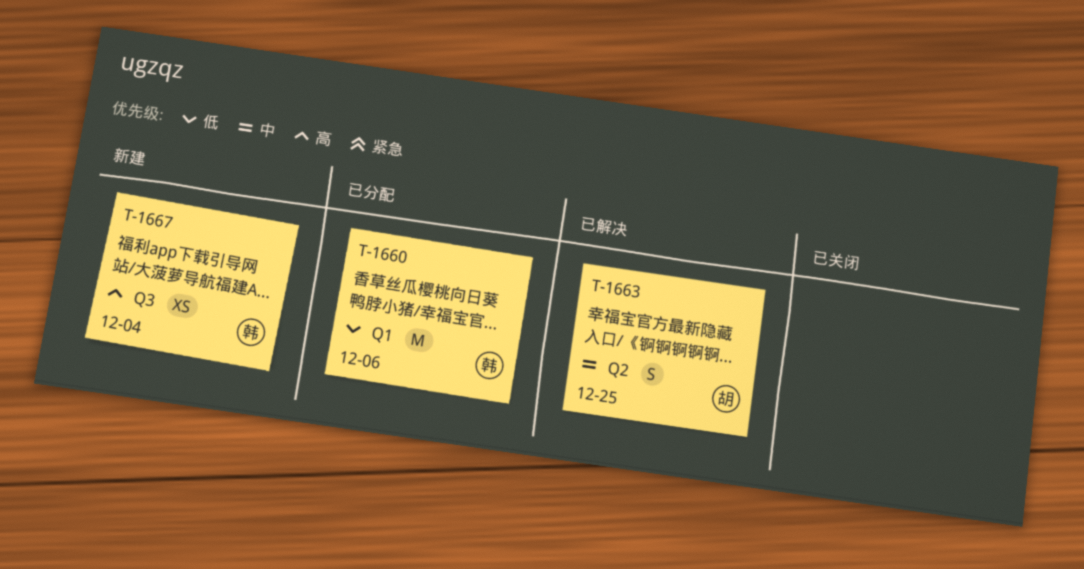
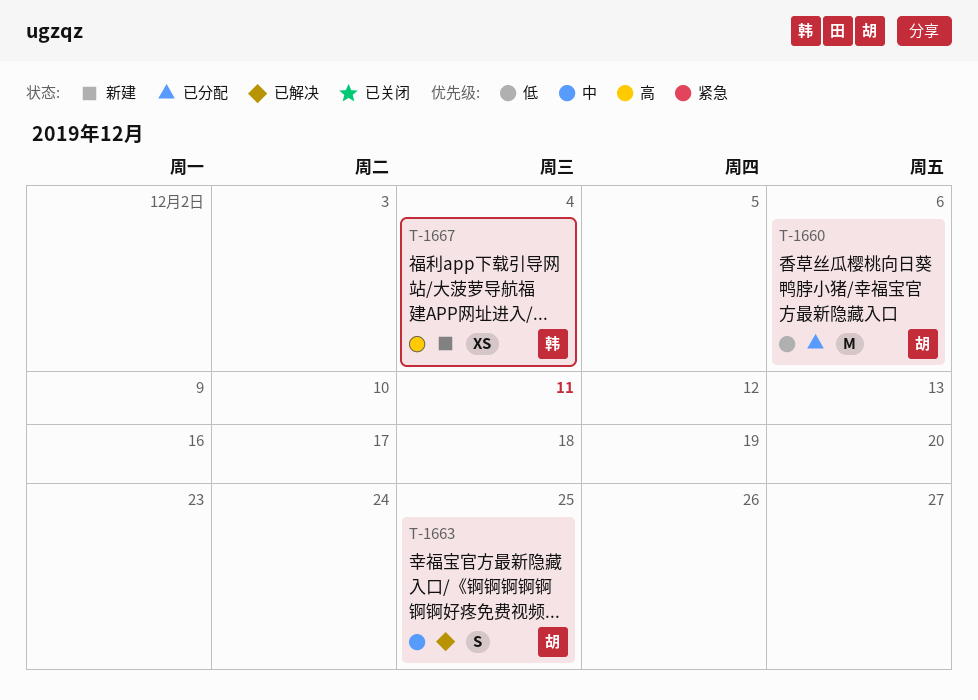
T-1660, owner: 韩 -> 胡

